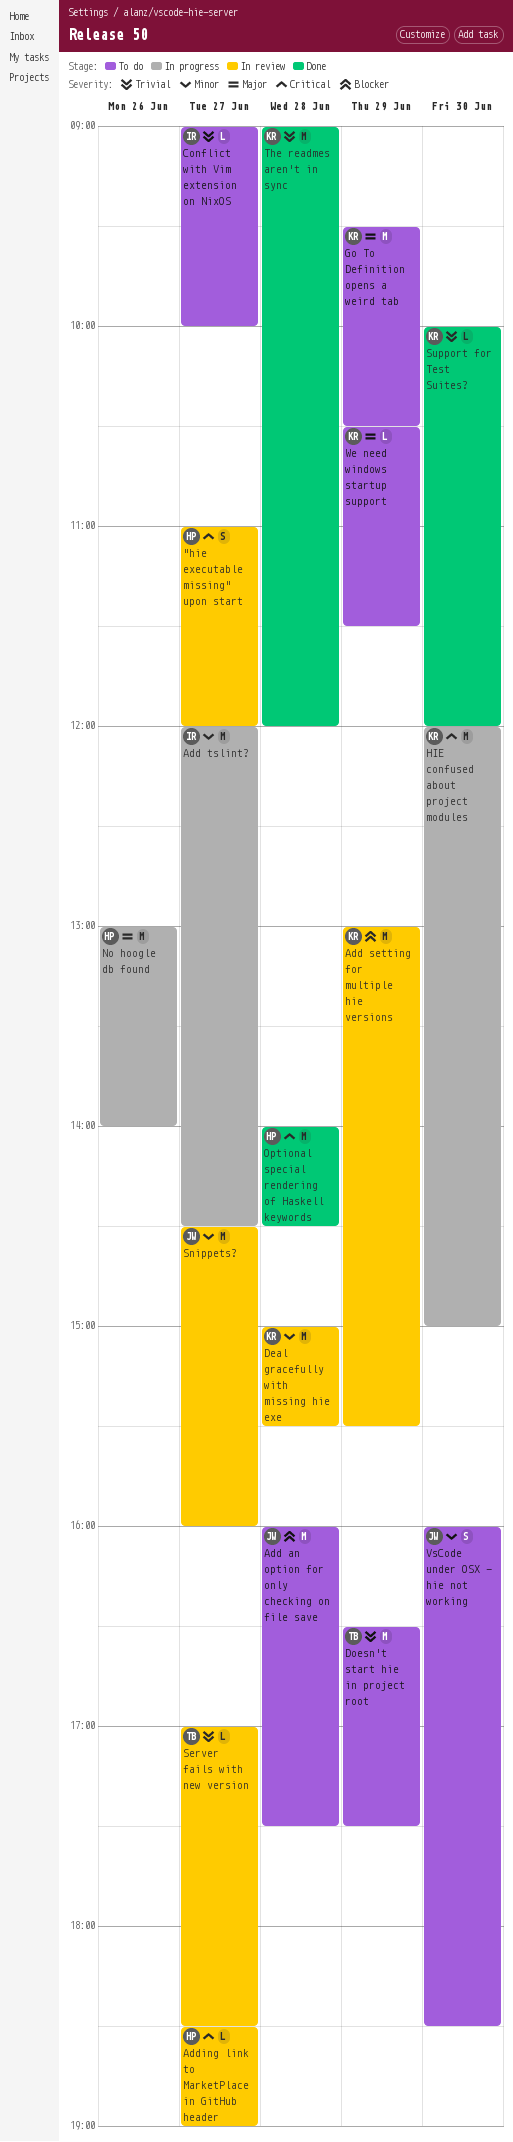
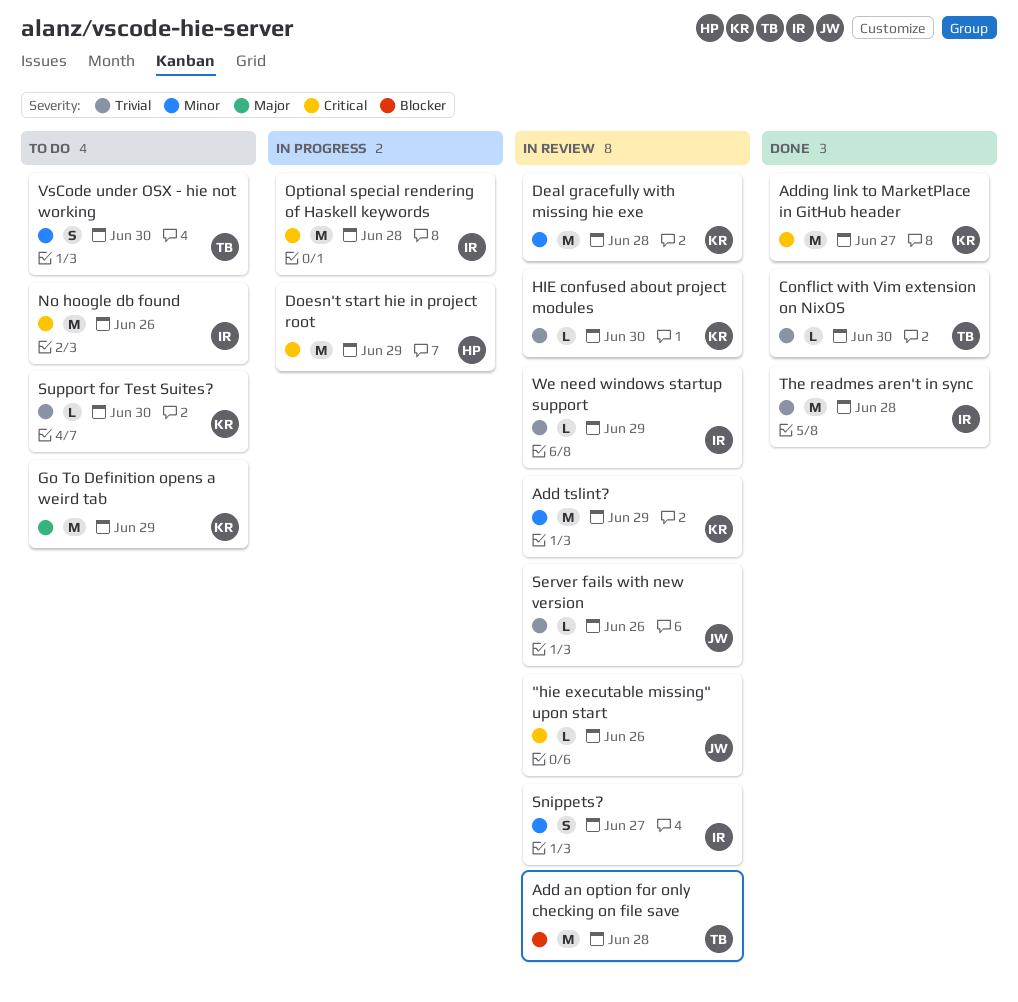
"hie executable missing" upon start, owner: HP -> JW
"hie executable missing" upon start, estimate: S -> L
"hie executable missing" upon start, day: Jun 27 -> Jun 26
Add an option for only checking on file save, status: To do -> In review
Add an option for only checking on file save, owner: JW -> TB
Add setting for multiple hie versions: present -> none
Add tslint?, status: In progress -> In review
Add tslint?, owner: IR -> KR
Add tslint?, day: Jun 27 -> Jun 29
Adding link to MarketPlace in GitHub header, status: In review -> Done
Adding link to MarketPlace in GitHub header, owner: HP -> KR
Adding link to MarketPlace in GitHub header, estimate: L -> M
Conflict with Vim extension on NixOS, status: To do -> Done
Conflict with Vim extension on NixOS, owner: IR -> TB
Conflict with Vim extension on NixOS, day: Jun 27 -> Jun 30
Doesn't start hie in project root, status: To do -> In progress
Doesn't start hie in project root, owner: TB -> HP
Doesn't start hie in project root, priority: Trivial -> Critical
HIE confused about project modules, status: In progress -> In review
HIE confused about project modules, priority: Critical -> Trivial
HIE confused about project modules, estimate: M -> L
No hoogle db found, status: In progress -> To do
No hoogle db found, owner: HP -> IR
No hoogle db found, priority: Major -> Critical
Optional special rendering of Haskell keywords, status: Done -> In progress
Optional special rendering of Haskell keywords, owner: HP -> IR
Server fails with new version, owner: TB -> JW
Server fails with new version, day: Jun 27 -> Jun 26
Snippets?, owner: JW -> IR
Snippets?, estimate: M -> S
Support for Test Suites?, status: Done -> To do
The readmes aren't in sync, owner: KR -> IR
VsCode under OSX - hie not working, owner: JW -> TB
We need windows startup support, status: To do -> In review
We need windows startup support, owner: KR -> IR
We need windows startup support, priority: Major -> Trivial

